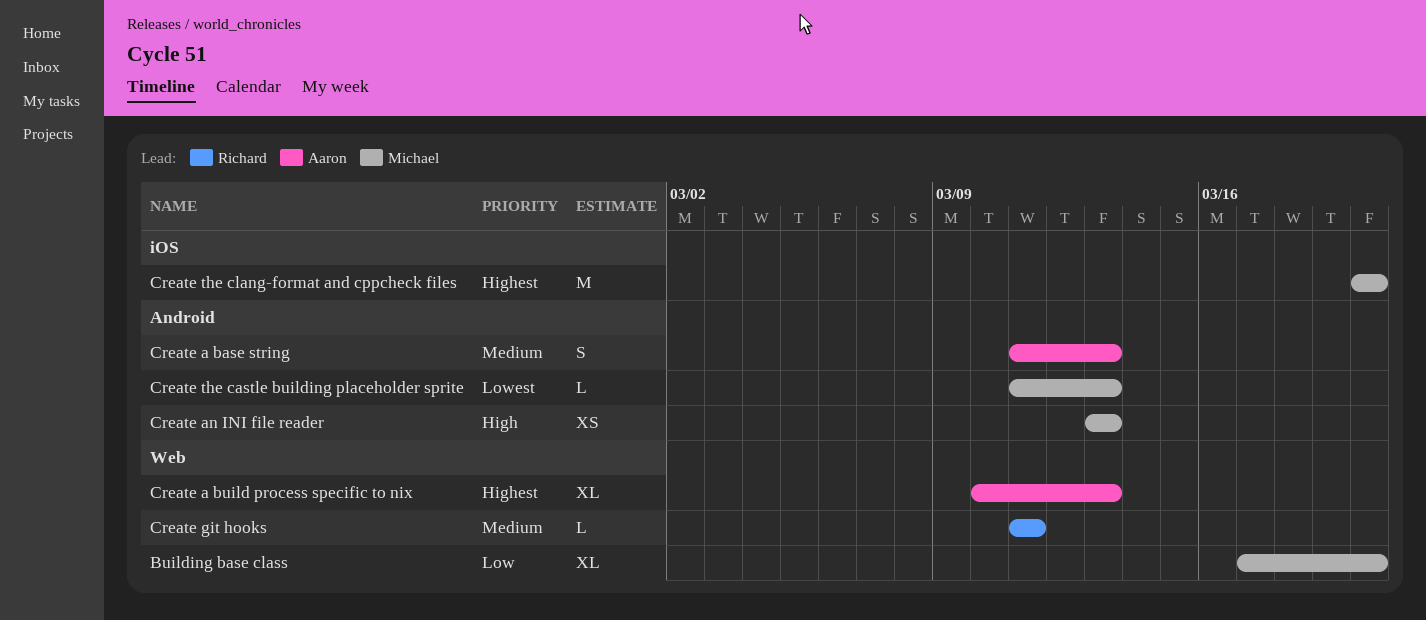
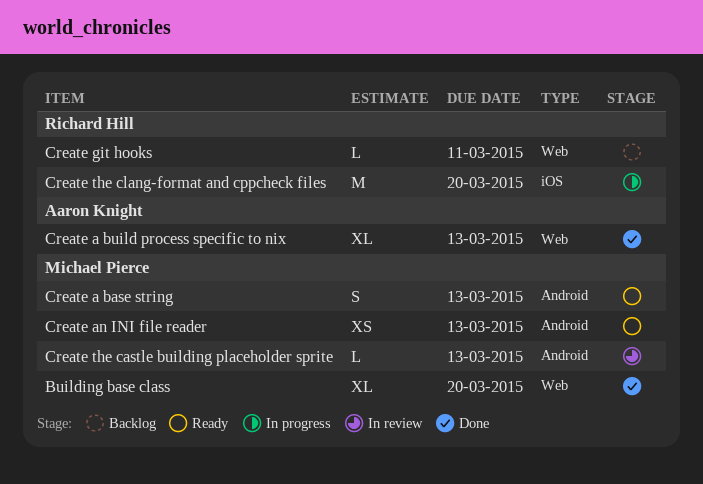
Create a base string, owner: Aaron Knight -> Michael Pierce
Create the clang-format and cppcheck files, owner: Michael Pierce -> Richard Hill

